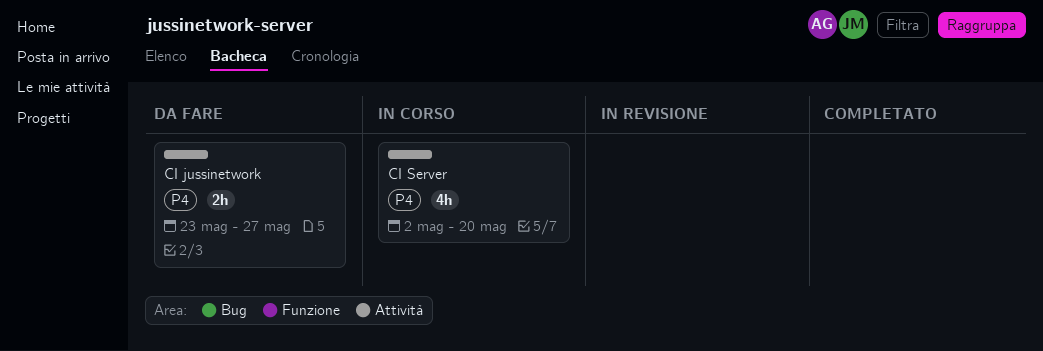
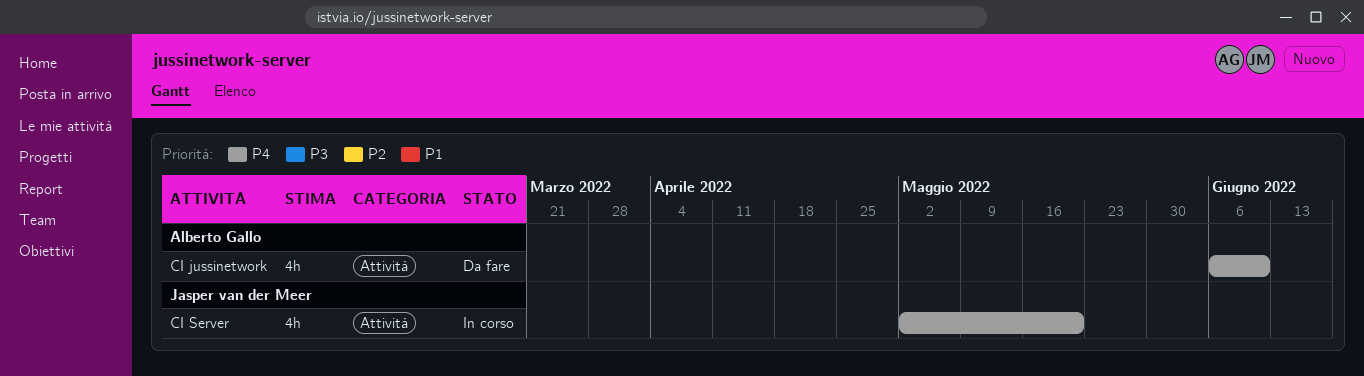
CI jussinetwork, estimate: 2h -> 4h
CI jussinetwork, start: May 23 -> Jun 6
CI jussinetwork, due: May 27 -> Jun 10

